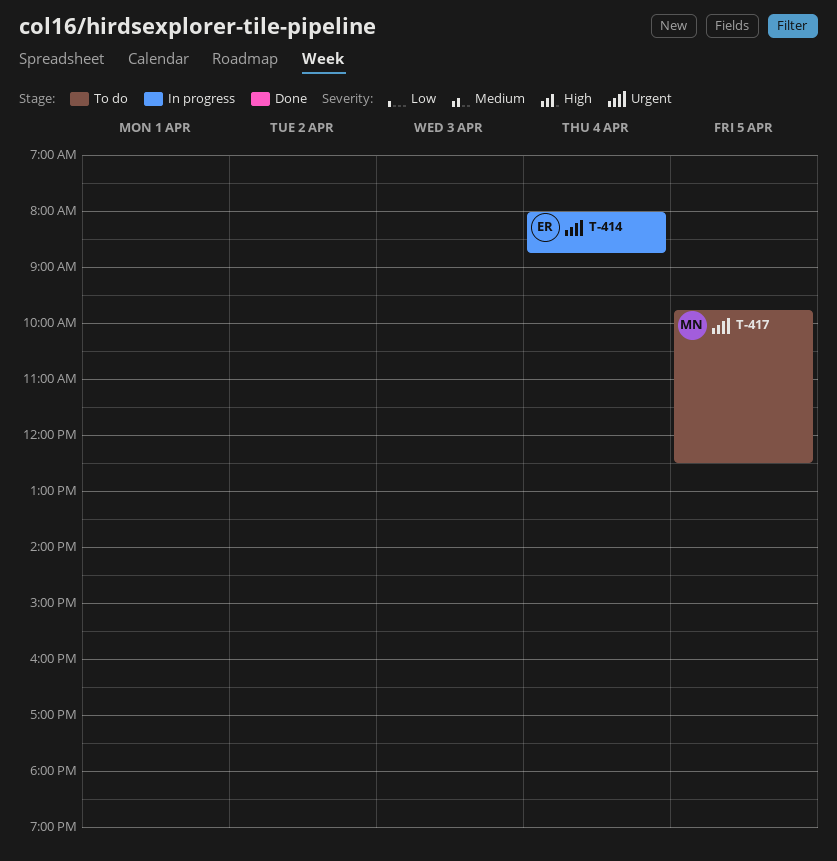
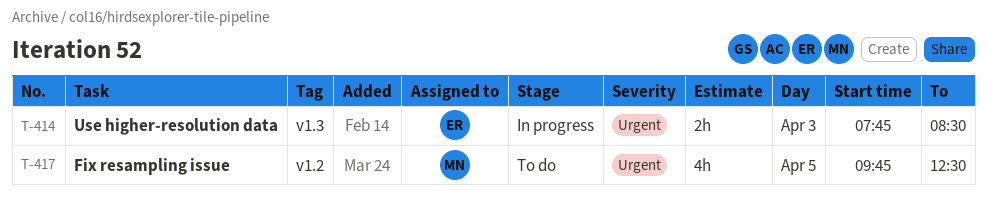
T-414, day: Apr 4 -> Apr 3
T-414, begins: 08:00 -> 07:45
T-414, ends: 08:45 -> 08:30

